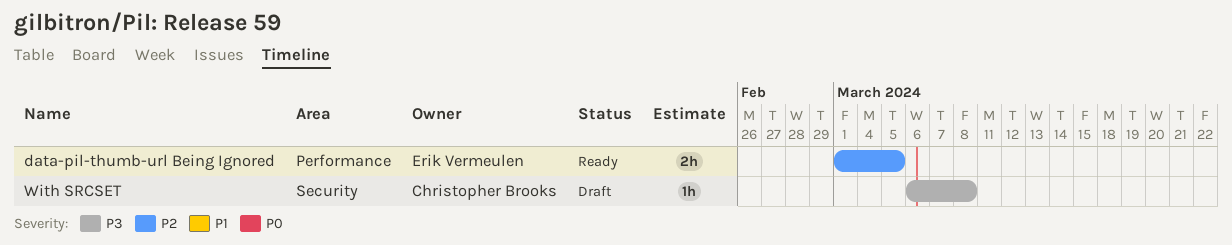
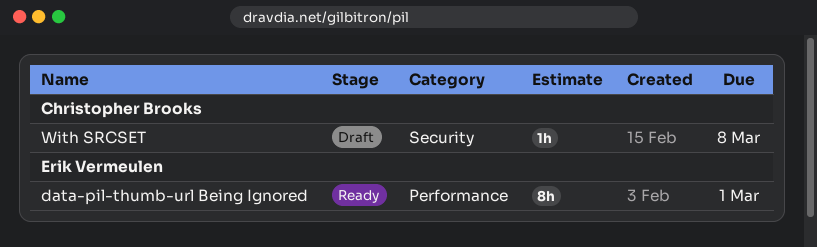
data-pil-thumb-url Being Ignored, estimate: 2h -> 8h
data-pil-thumb-url Being Ignored, due: Mar 5 -> Mar 1

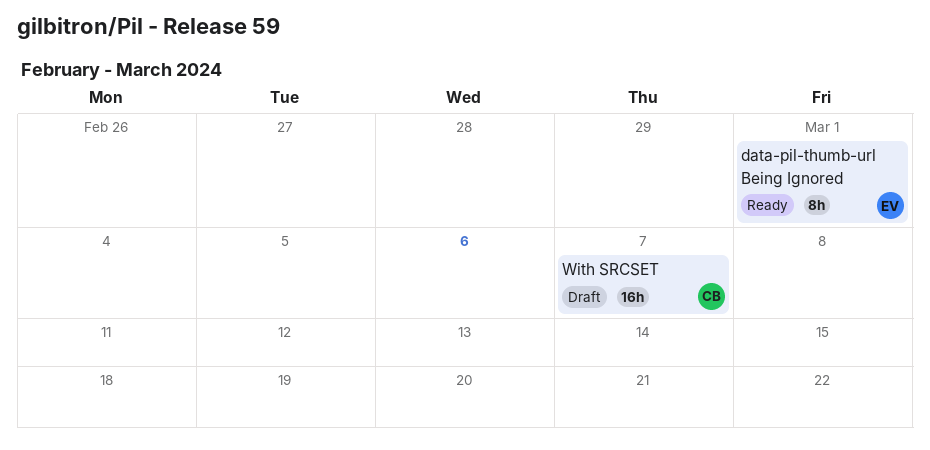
With SRCSET, estimate: 1h -> 16h
With SRCSET, due: Mar 8 -> Mar 7

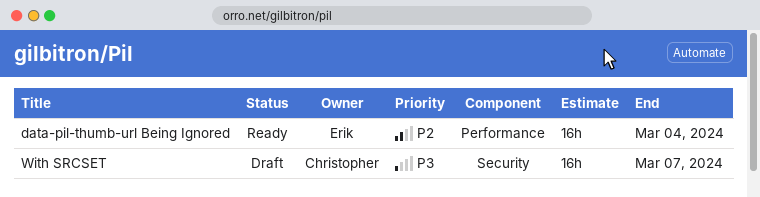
data-pil-thumb-url Being Ignored, estimate: 8h -> 16h
data-pil-thumb-url Being Ignored, due: Mar 1 -> Mar 4

